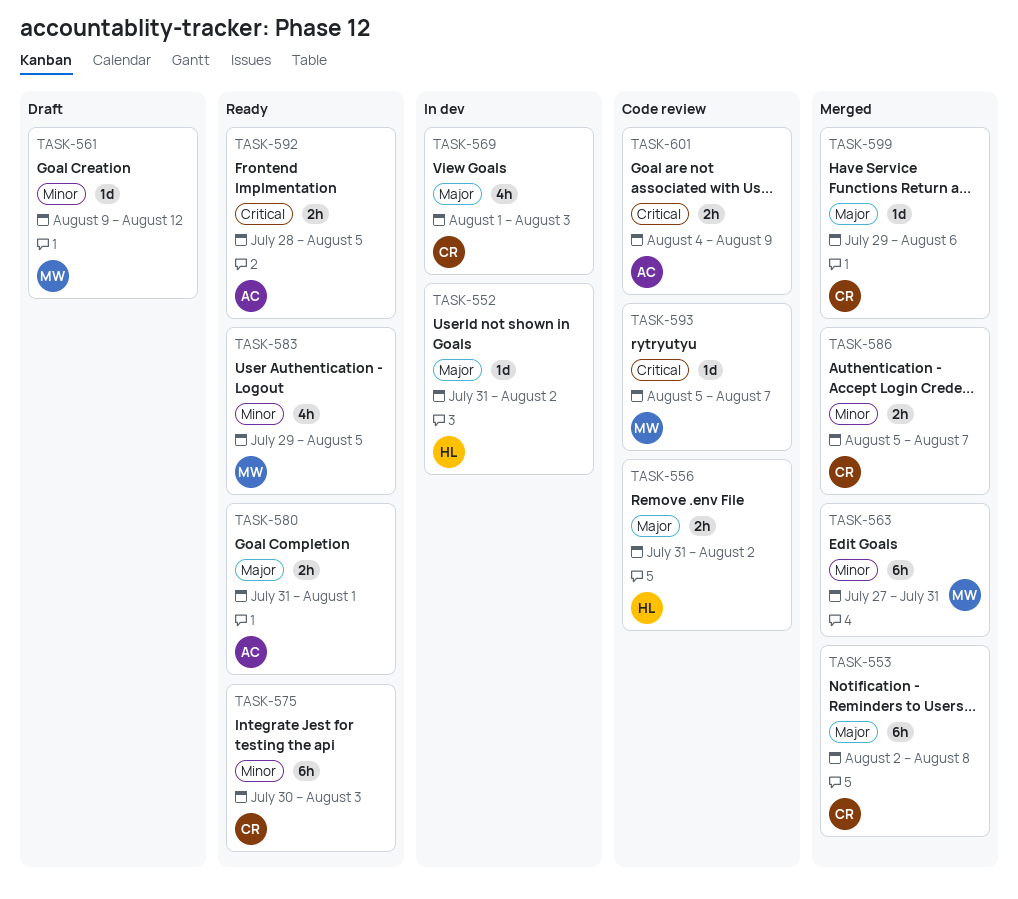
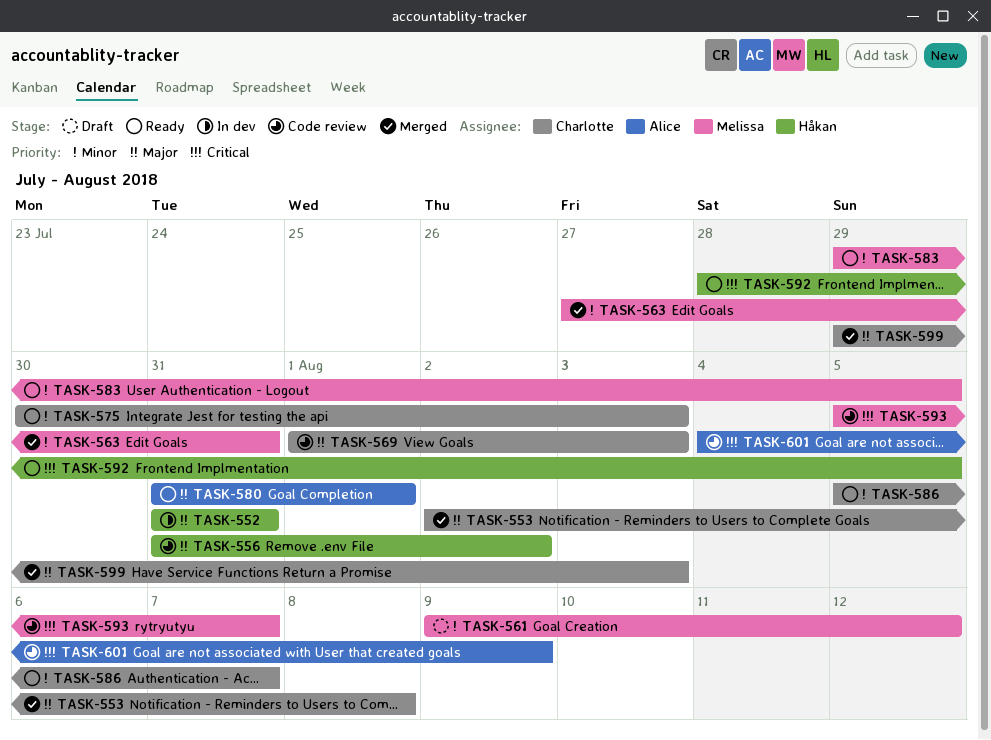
TASK-552, due: Aug 2 -> Jul 31
TASK-569, status: In dev -> Code review
TASK-586, status: Merged -> Ready
TASK-592, owner: Alice -> Håkan
TASK-599, due: Aug 6 -> Aug 3

